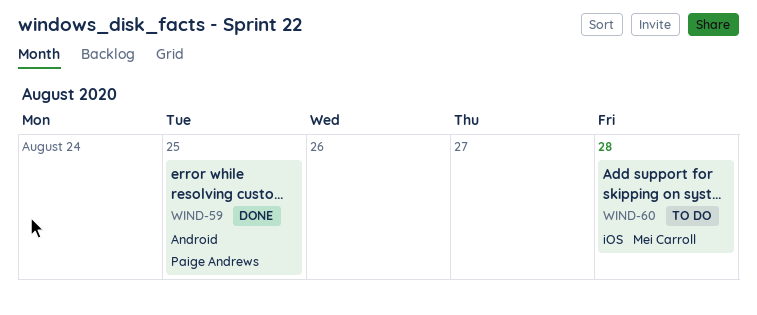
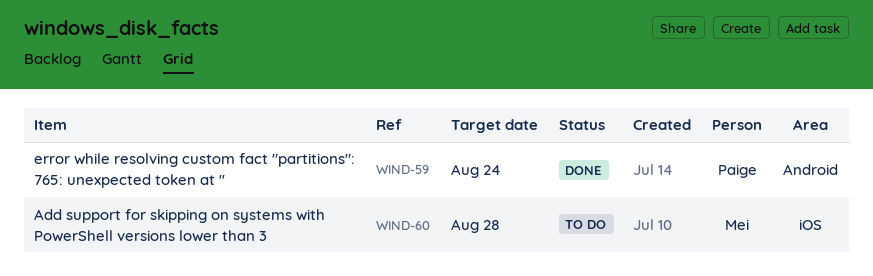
WIND-59, due: Aug 25 -> Aug 24

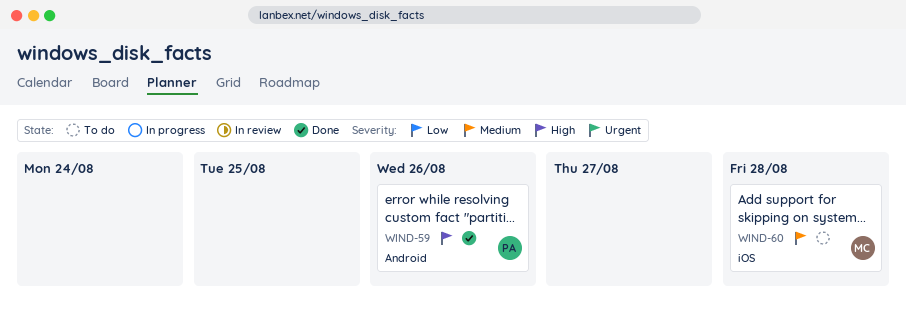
WIND-59, due: Aug 24 -> Aug 26

